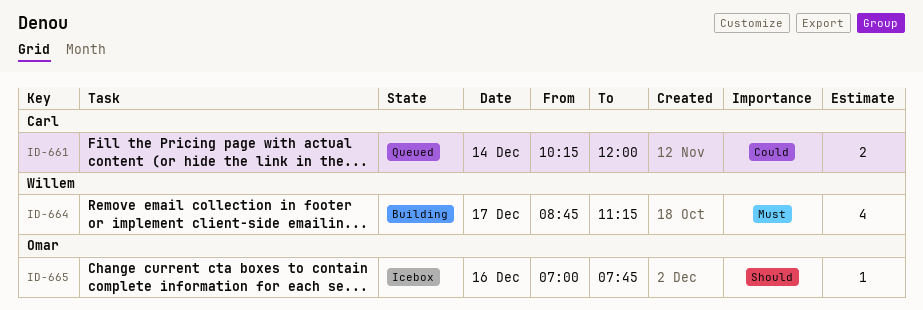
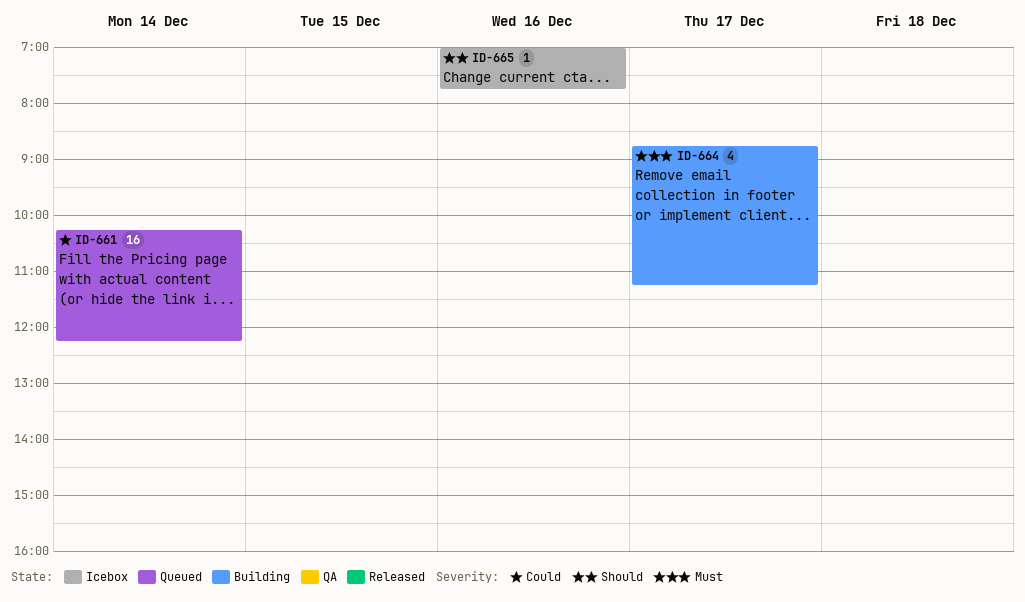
ID-661, estimate: 2 -> 16
ID-661, ends: 12:00 -> 12:15

